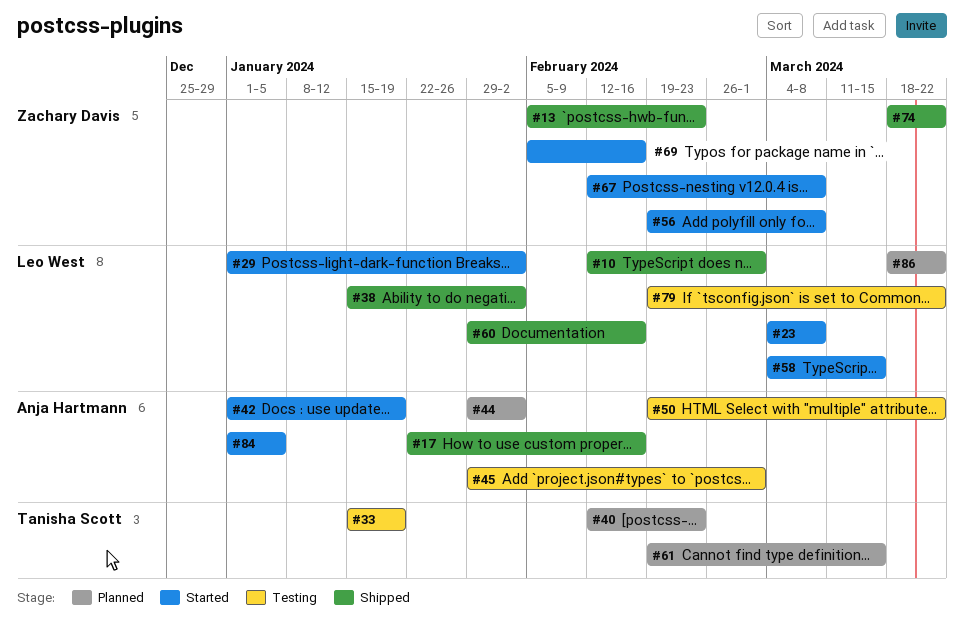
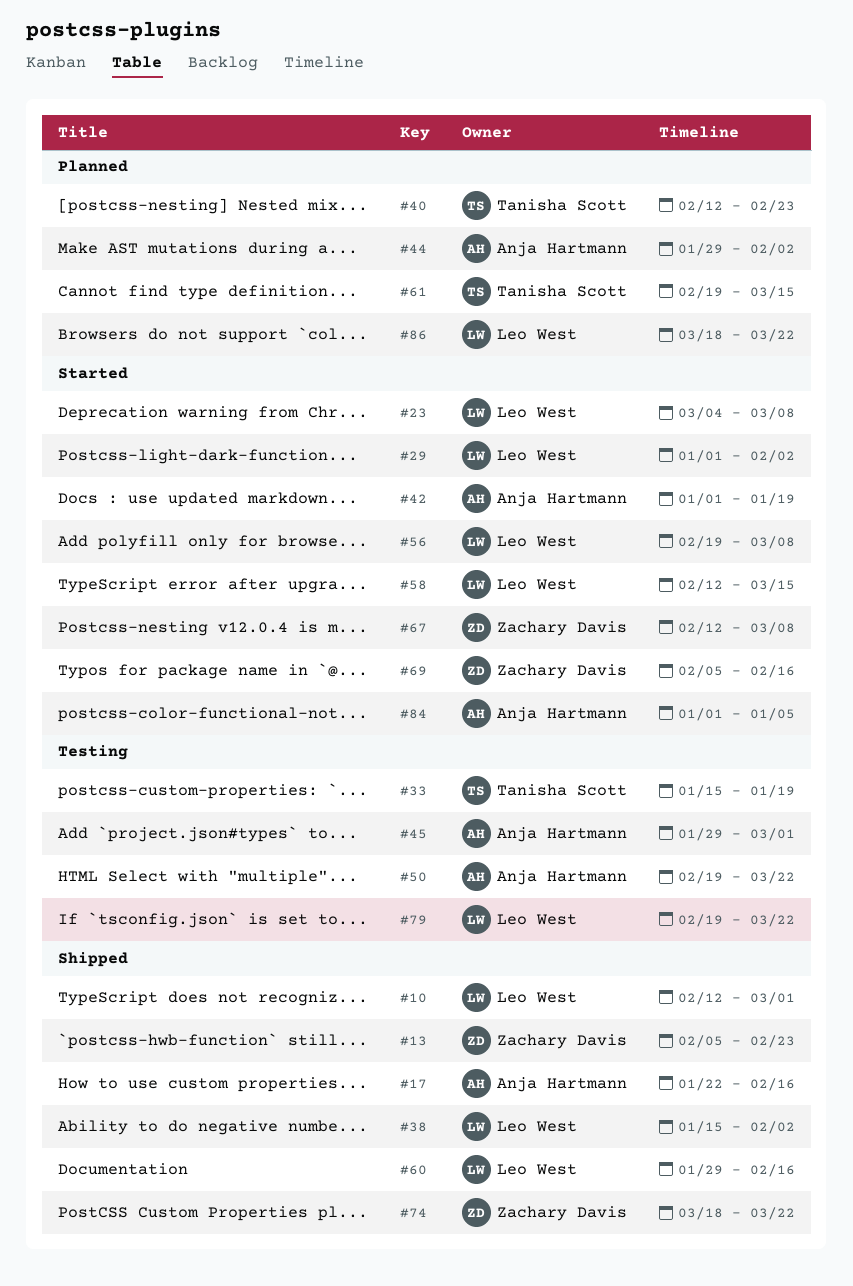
#56, owner: Zachary Davis -> Leo West
#58, start: Mar 4 -> Feb 12

